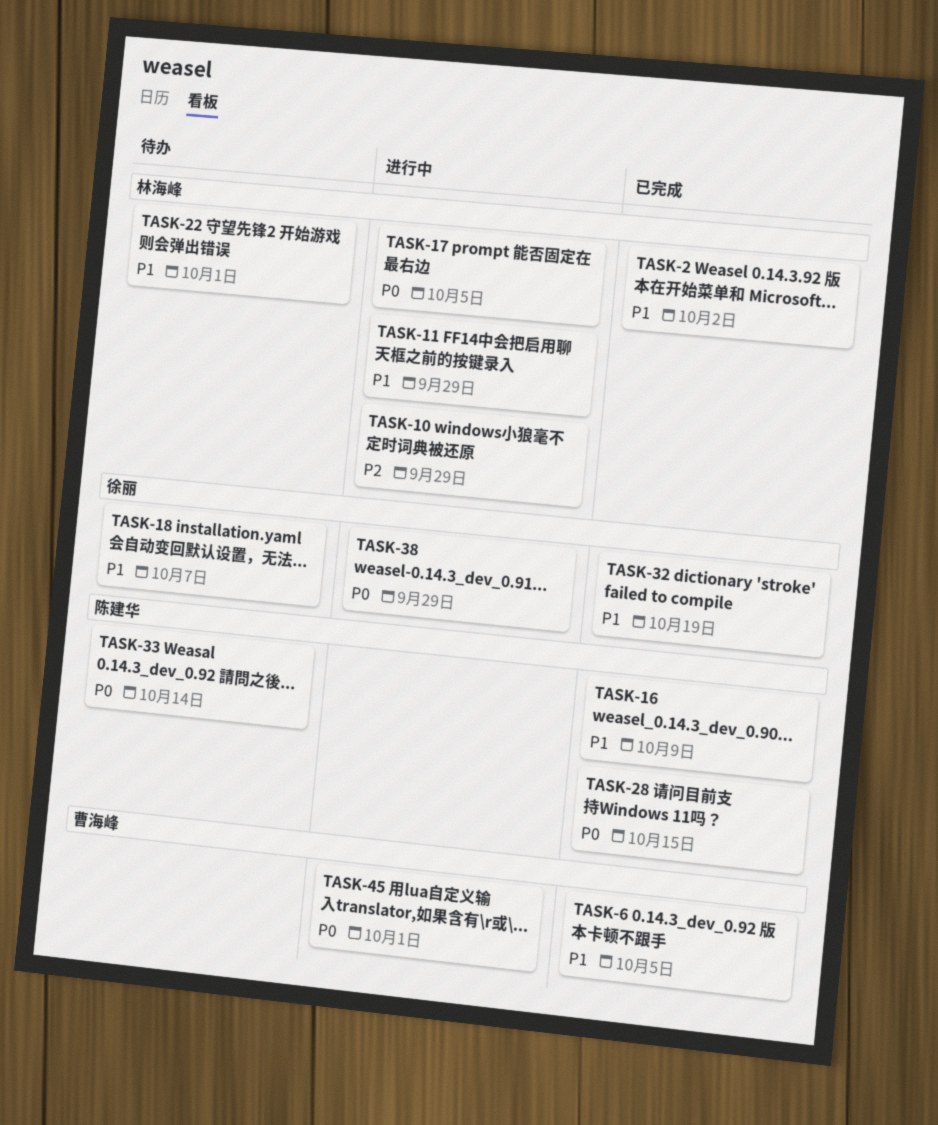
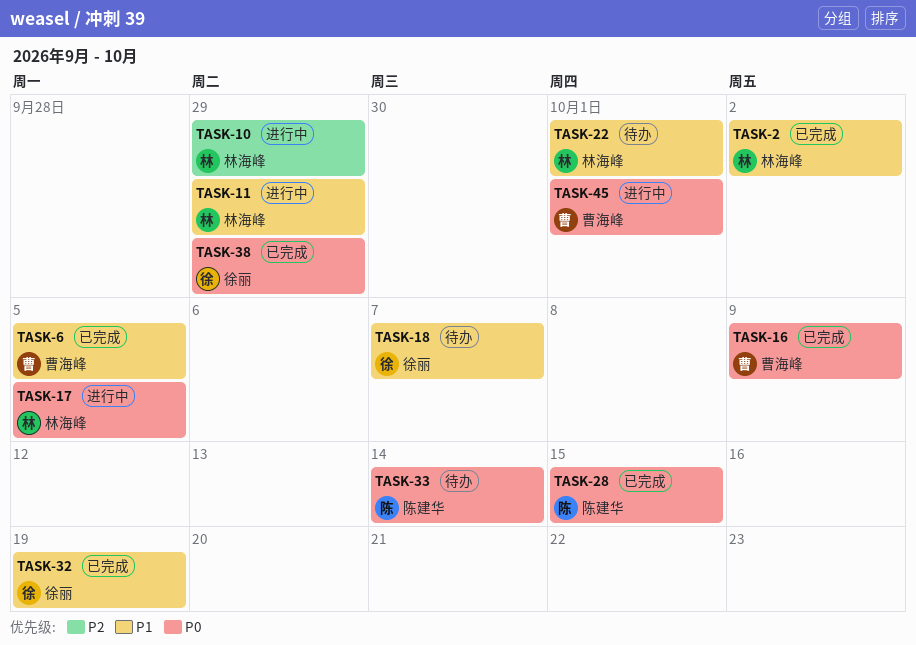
TASK-16, owner: 陈建华 -> 曹海峰
TASK-16, priority: P1 -> P0
TASK-38, status: 进行中 -> 已完成

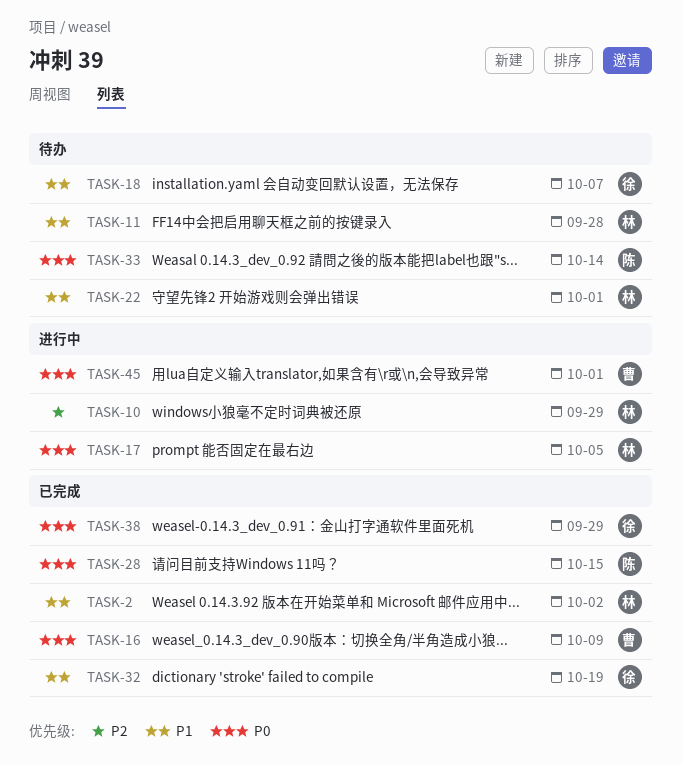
TASK-6: present -> none
TASK-11, status: 进行中 -> 待办
TASK-11, due: Sep 29 -> Sep 28

